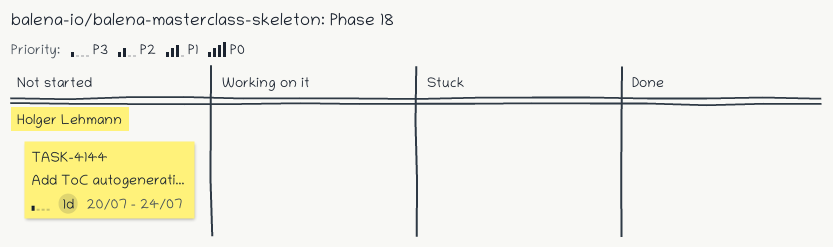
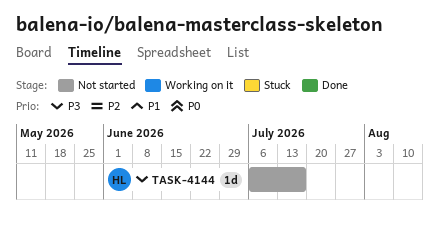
TASK-4144, start: Jul 20 -> Jul 6
TASK-4144, due: Jul 24 -> Jul 17

